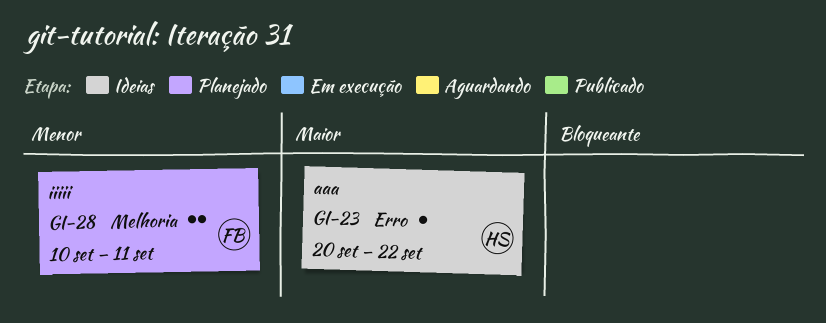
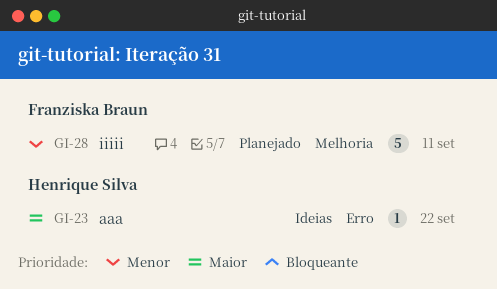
GI-28, estimate: 2 -> 5

